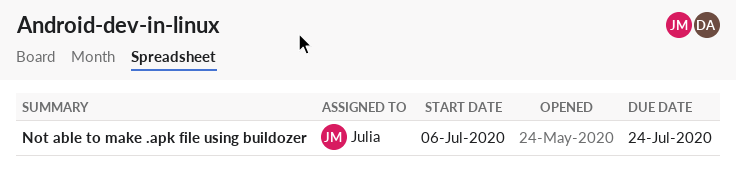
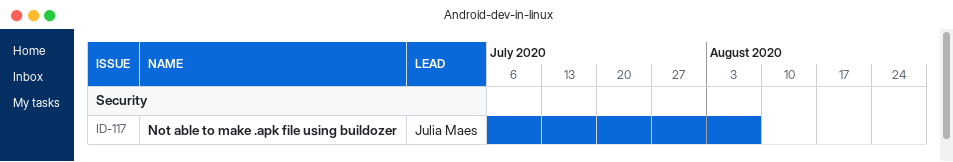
Not able to make .apk file using buildozer, due: Jul 24 -> Aug 7

